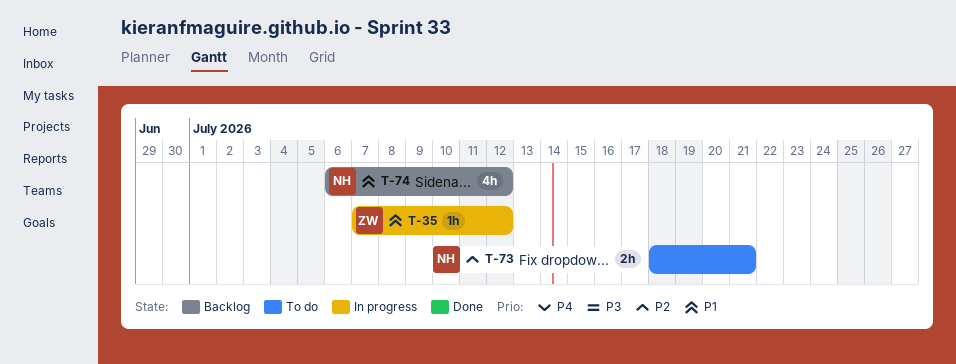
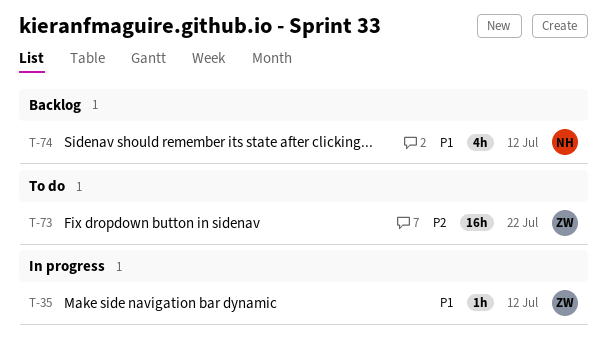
T-73, owner: NH -> ZW
T-73, estimate: 2h -> 16h
T-73, due: Jul 21 -> Jul 22

